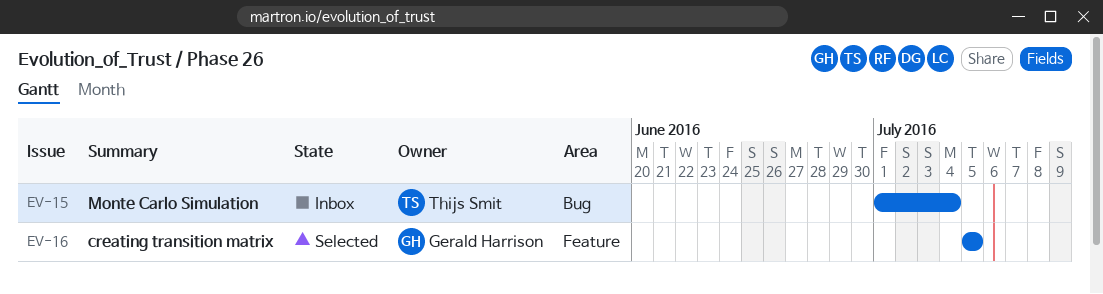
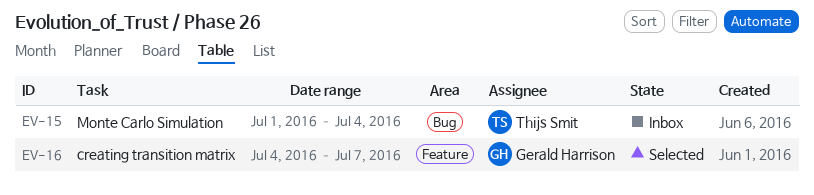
EV-16, start: Jul 5 -> Jul 4
EV-16, due: Jul 5 -> Jul 7

